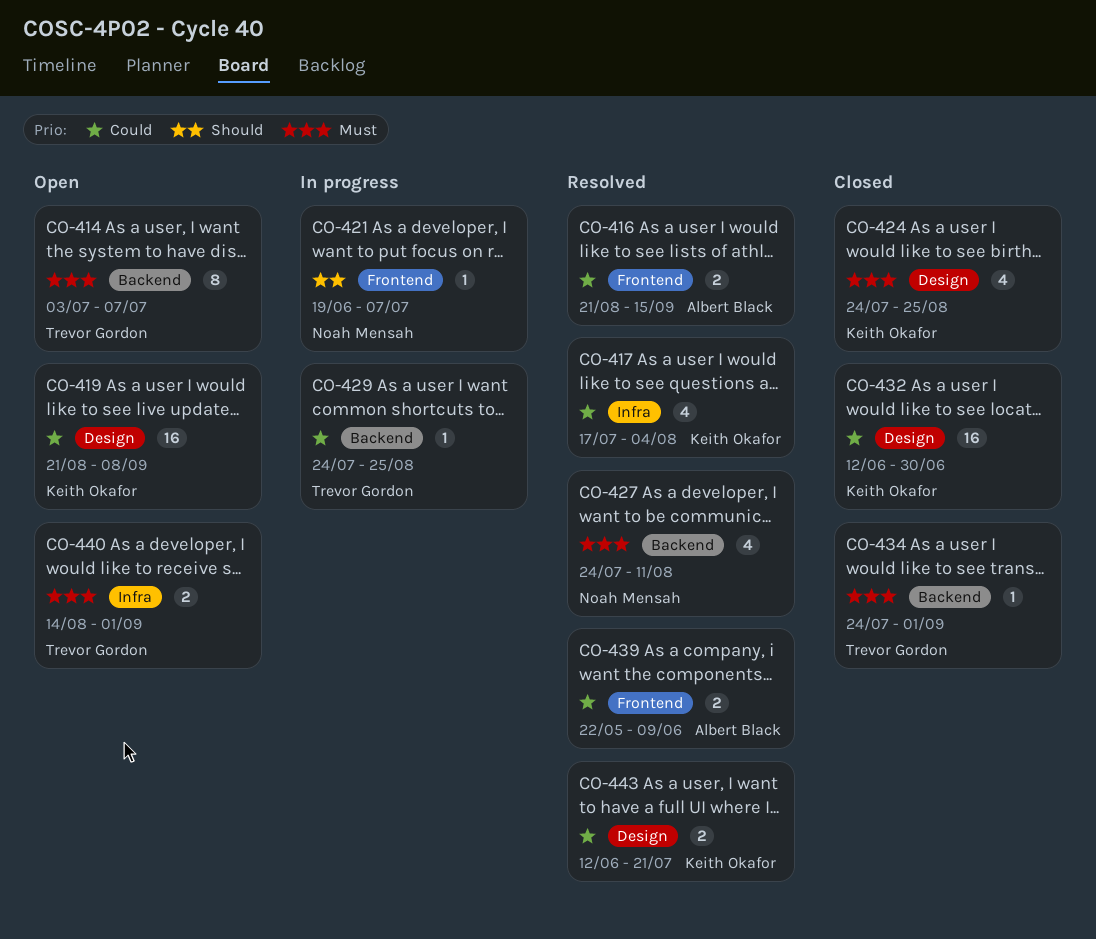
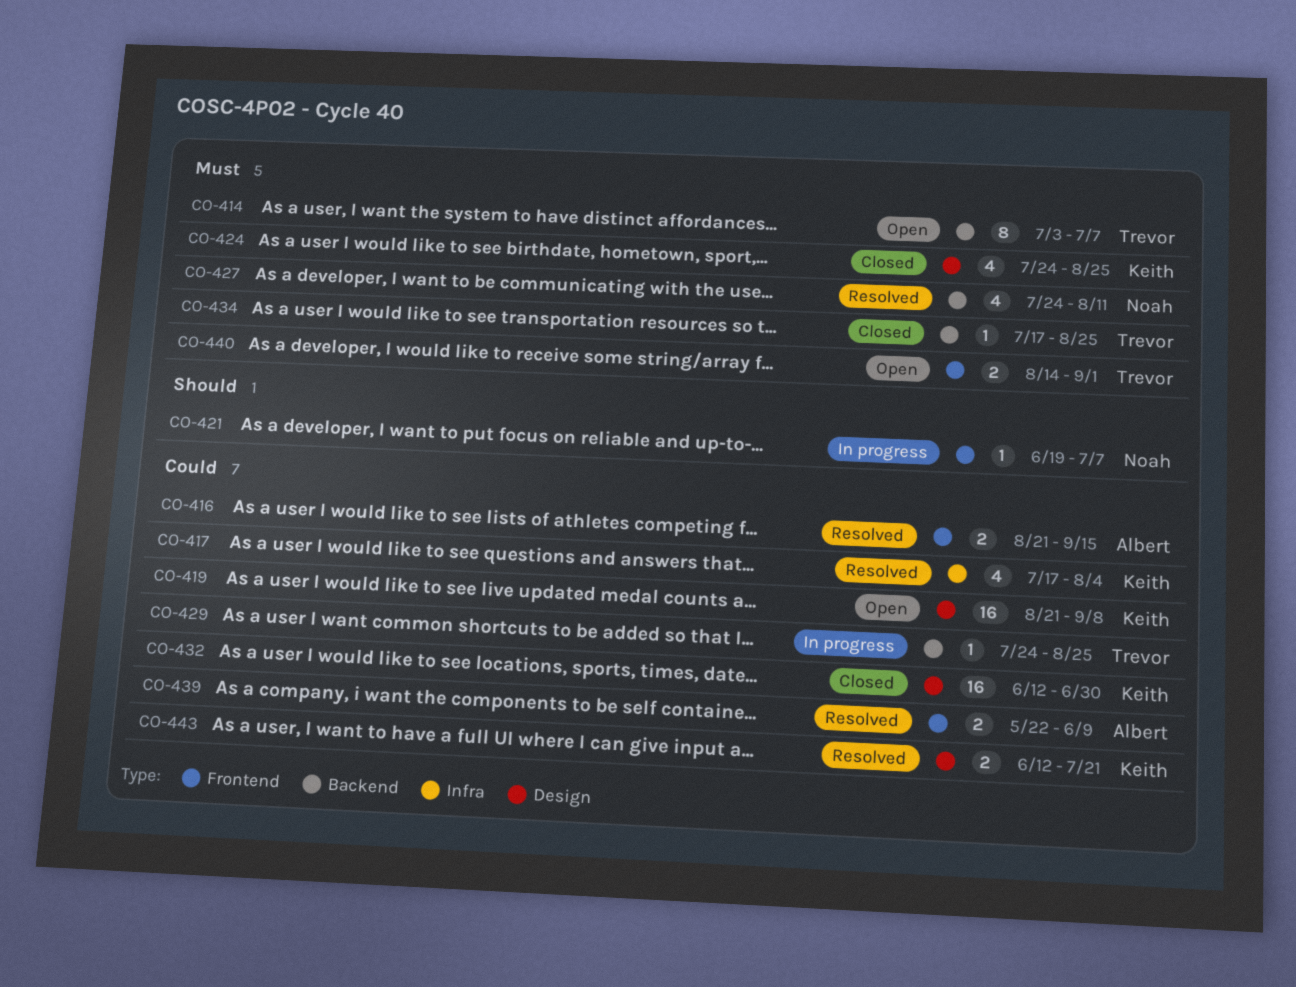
CO-434, start: Jul 24 -> Jul 17
CO-434, due: Sep 1 -> Aug 25
CO-440, label: Infra -> Frontend

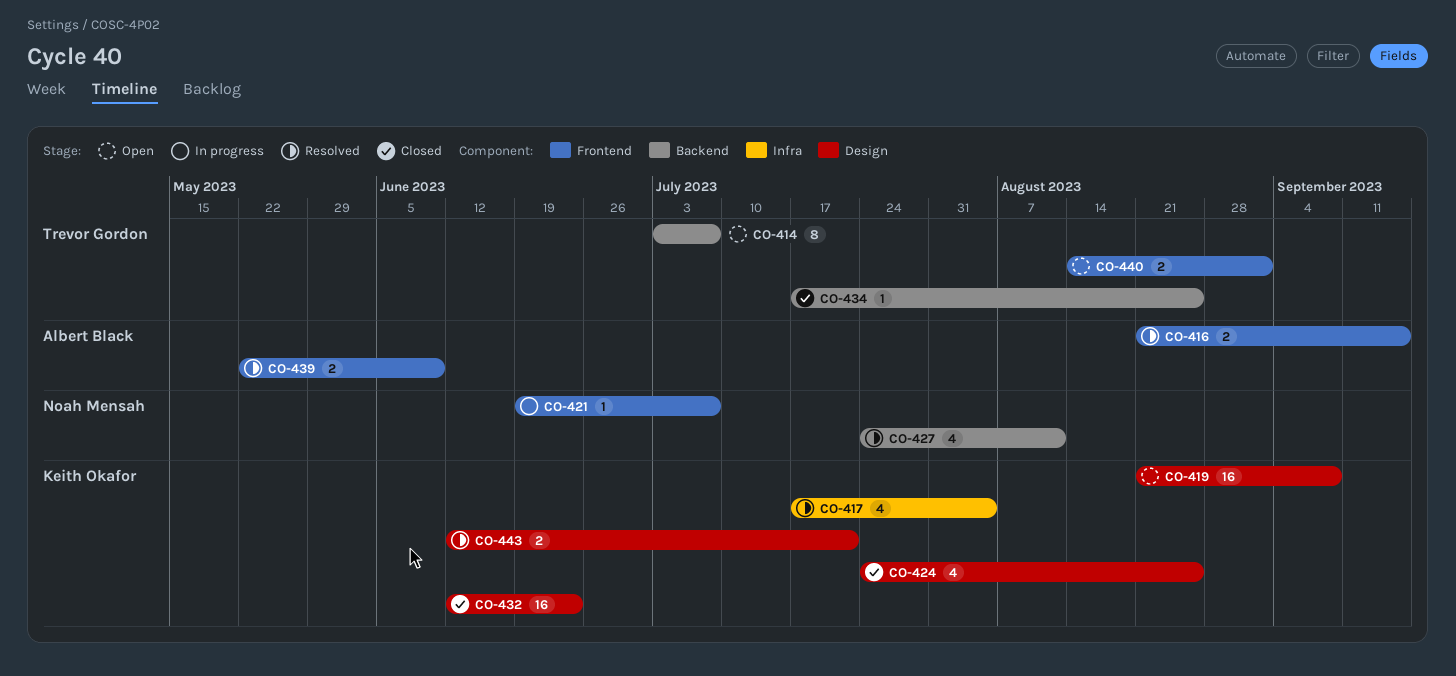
CO-429: present -> none
CO-432, due: Jun 30 -> Jun 23

